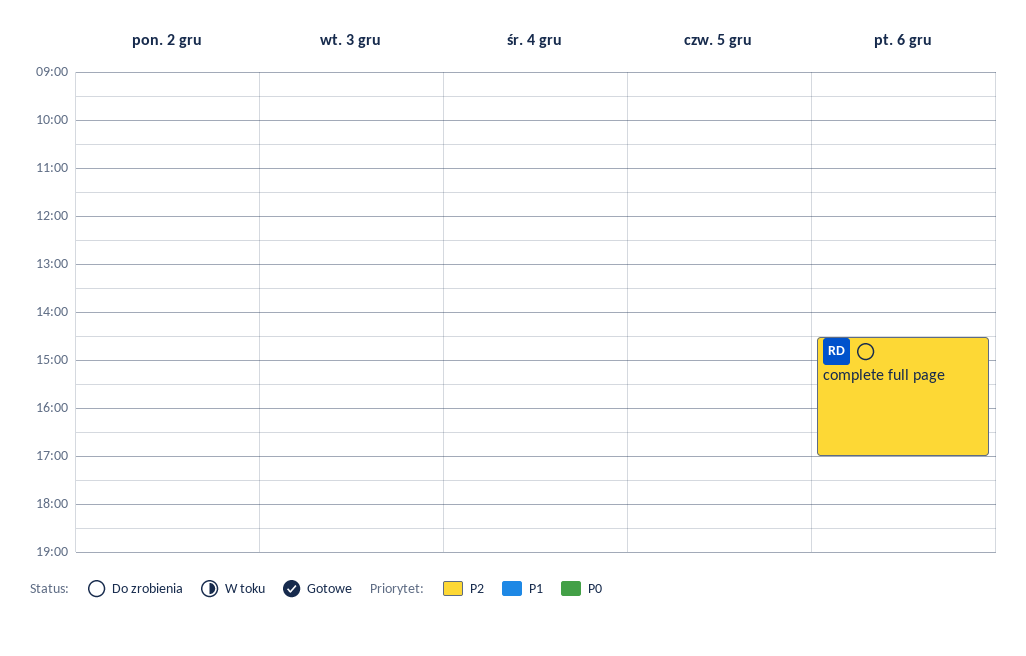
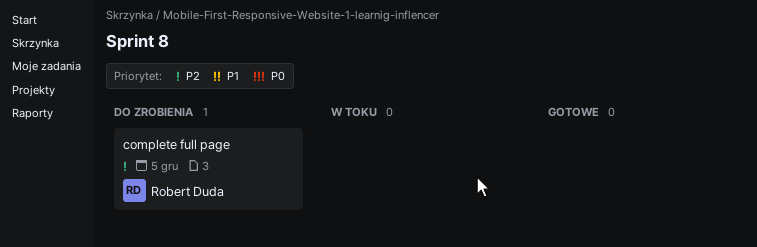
complete full page, day: Dec 6 -> Dec 5

